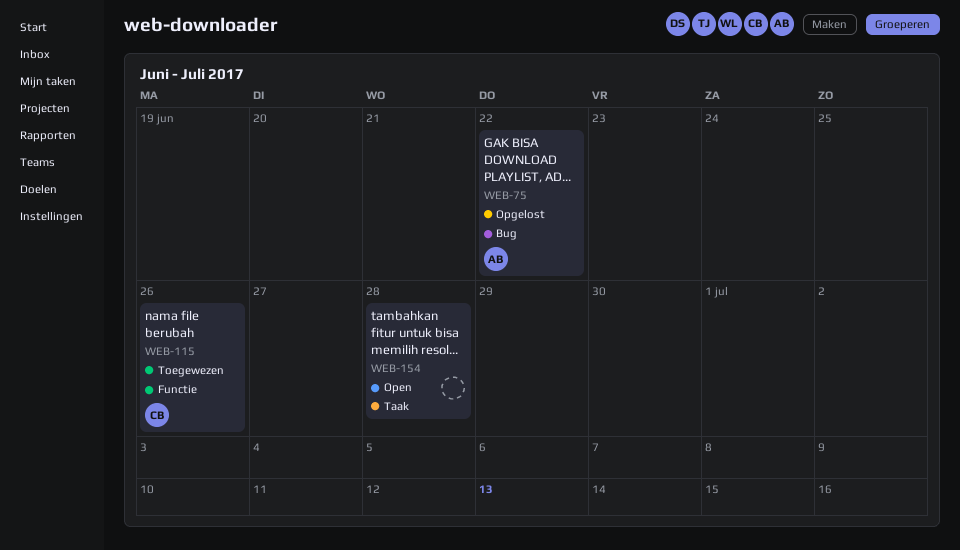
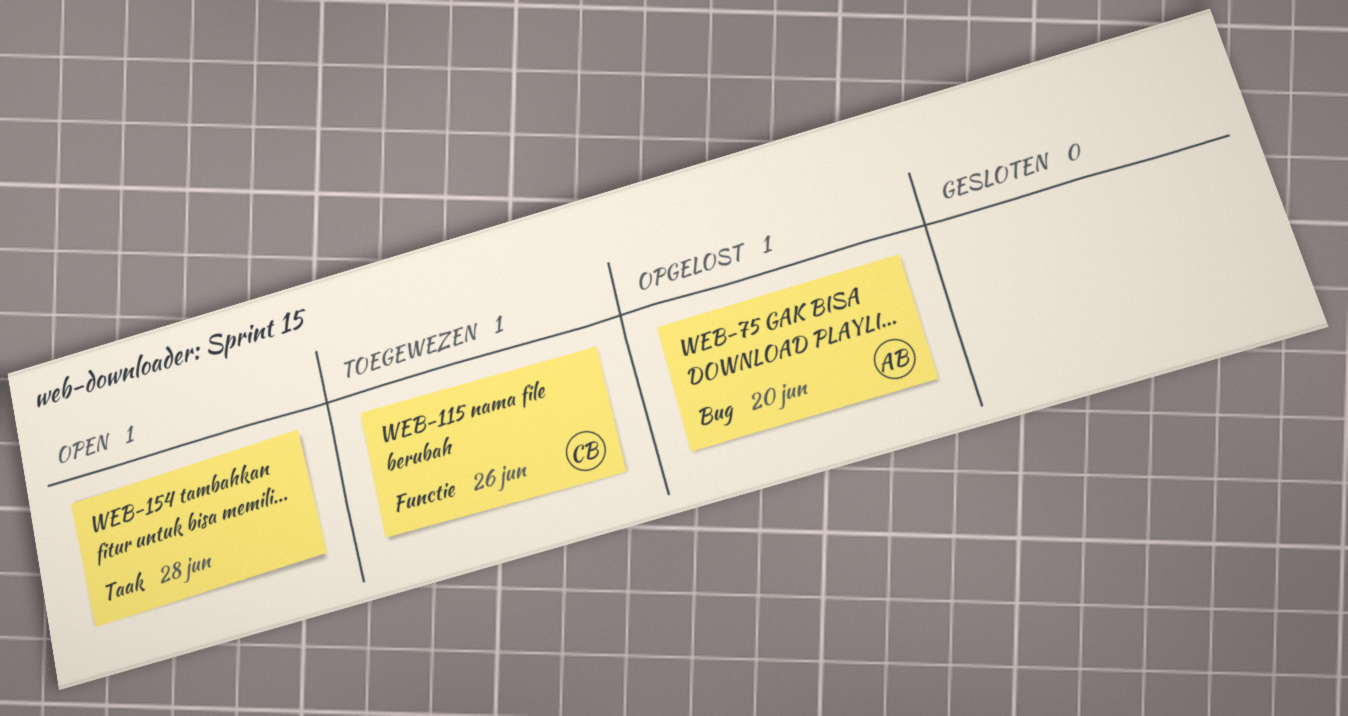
WEB-75, due: Jun 22 -> Jun 20

